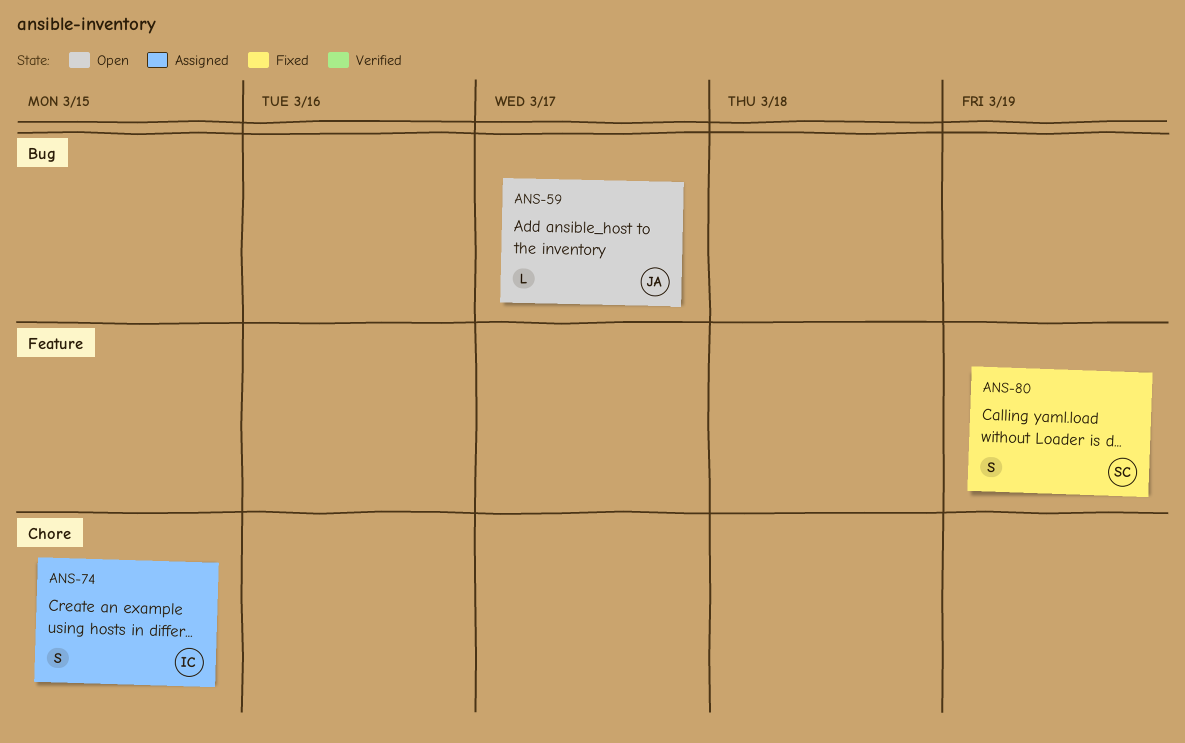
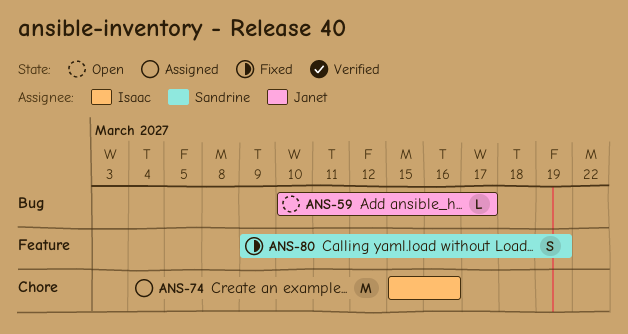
ANS-74, estimate: S -> M
ANS-74, due: Mar 15 -> Mar 16

